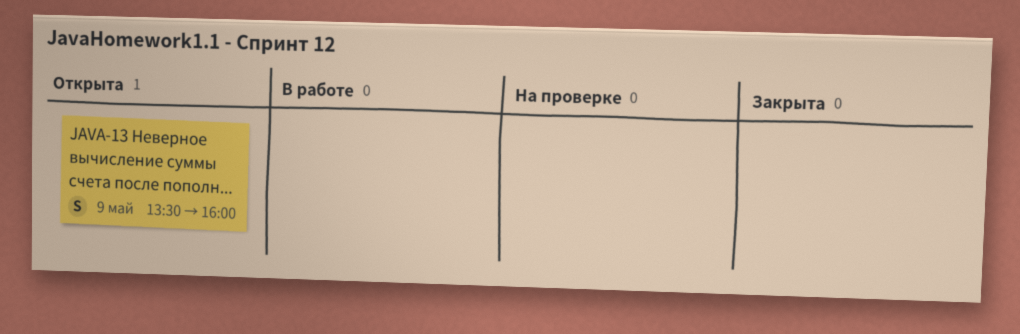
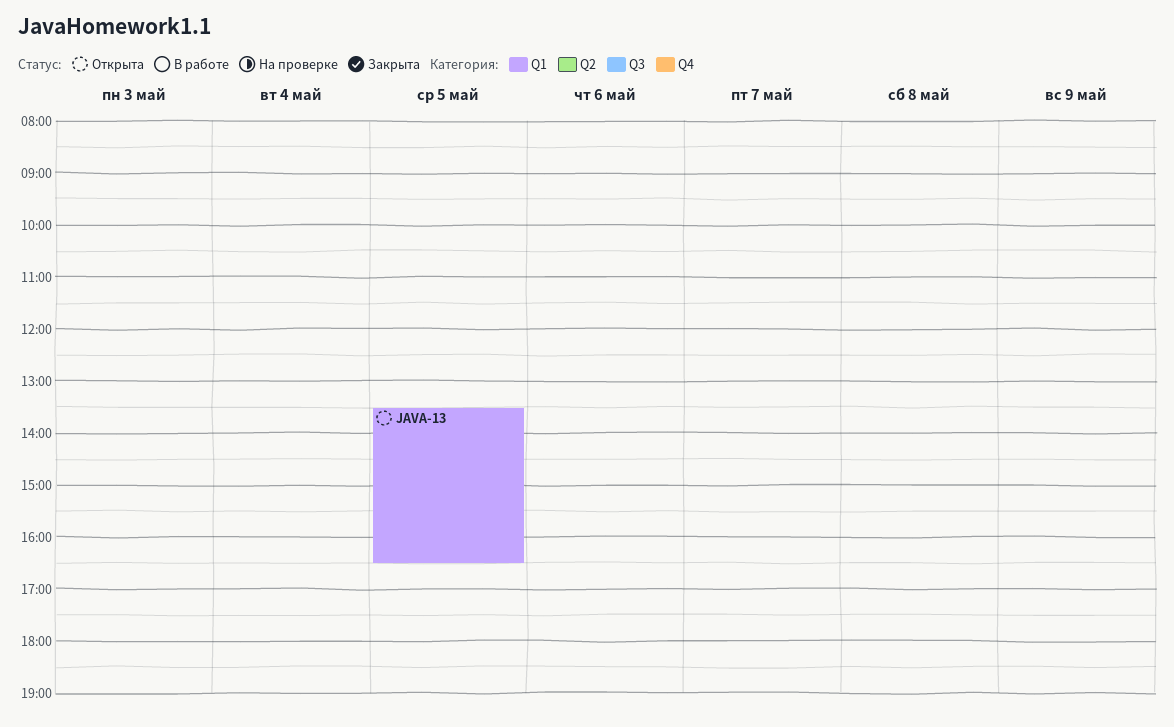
JAVA-13, day: May 9 -> May 5
JAVA-13, ends: 16:00 -> 16:30

